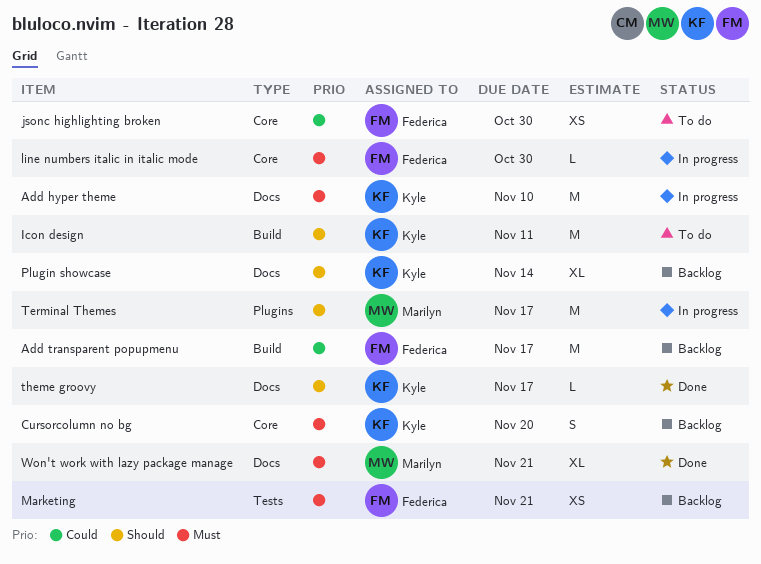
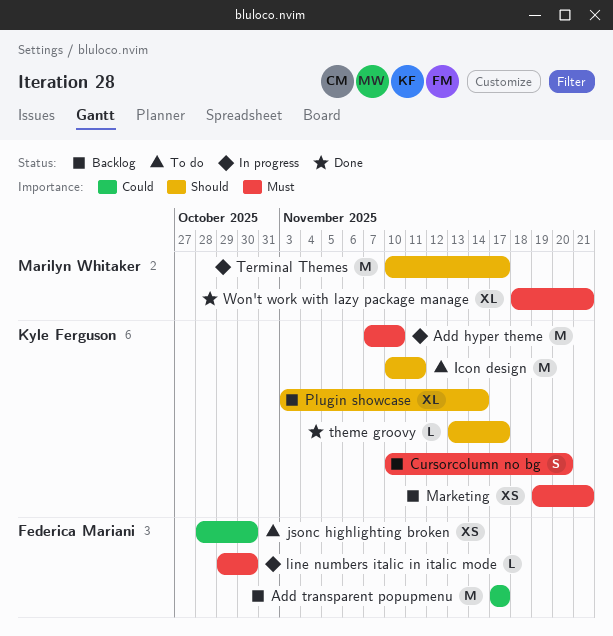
Marketing, owner: Federica Mariani -> Kyle Ferguson

